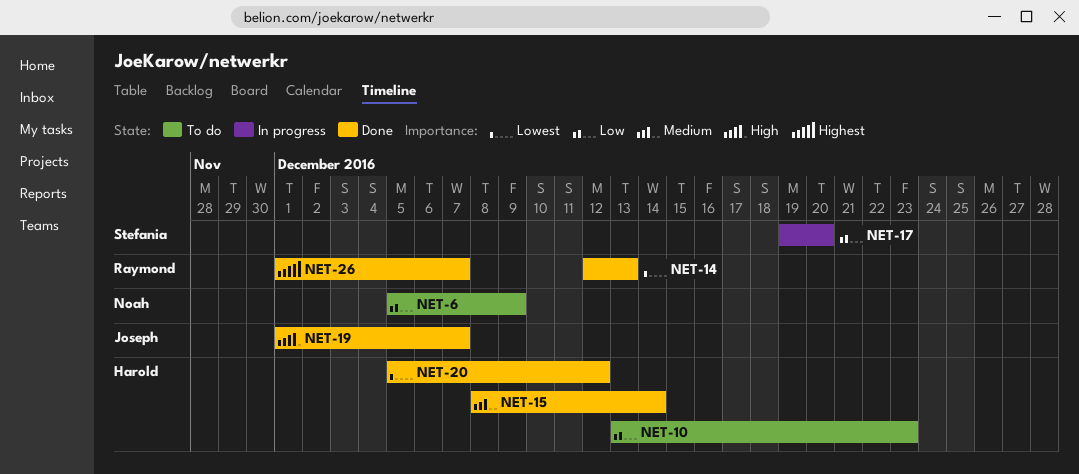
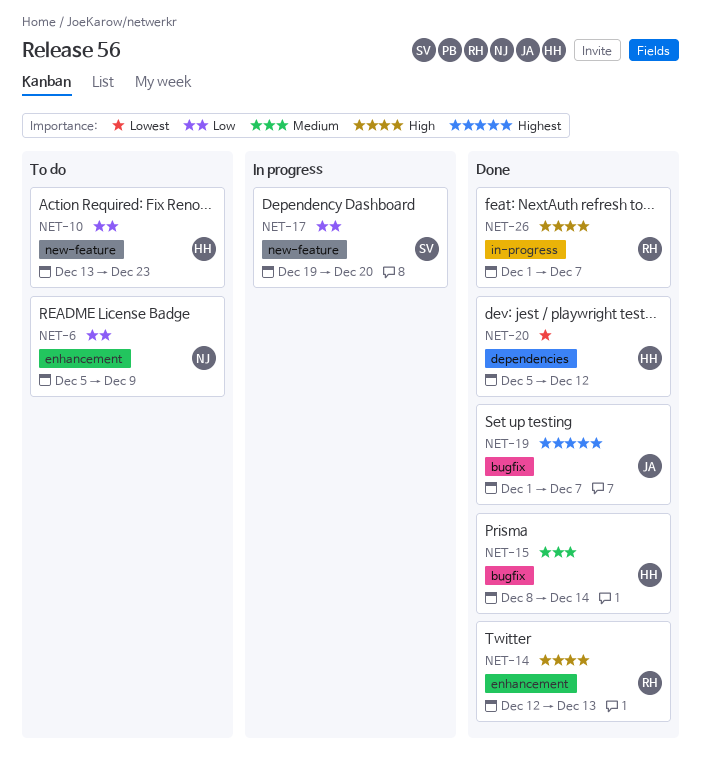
NET-14, priority: Lowest -> High
NET-19, priority: High -> Highest
NET-26, priority: Highest -> High

